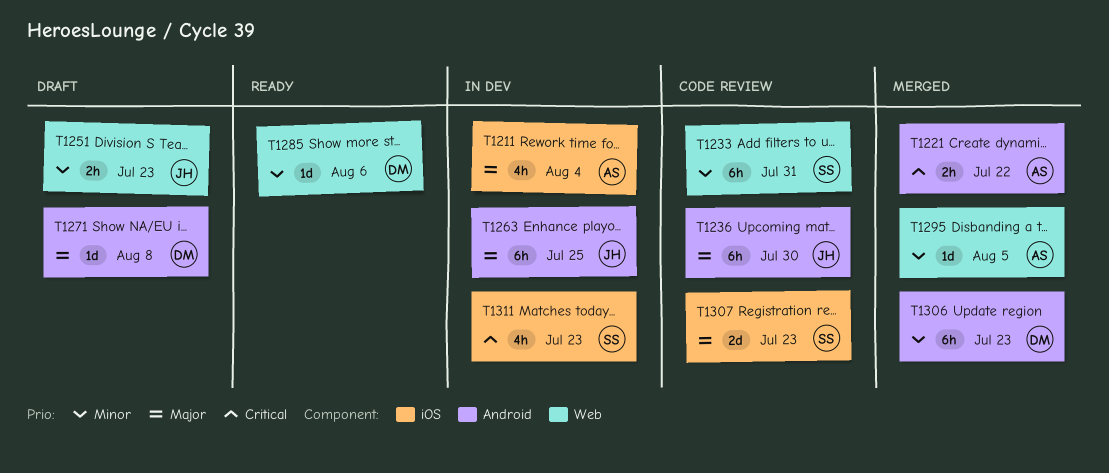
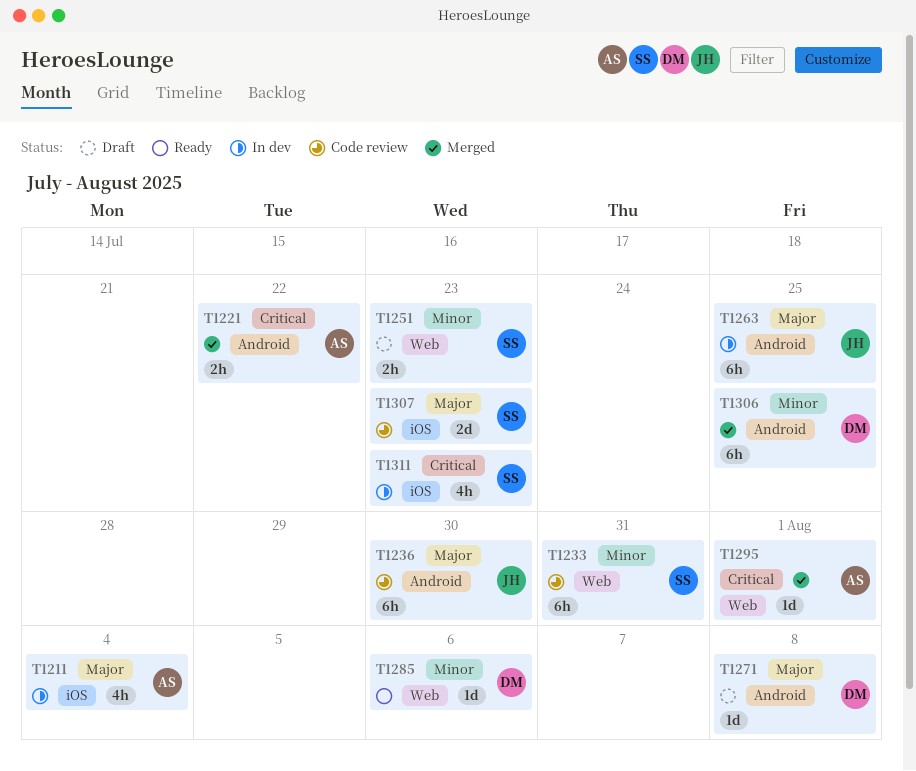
T1251, owner: JH -> SS
T1295, priority: Minor -> Critical
T1295, due: Aug 5 -> Aug 1
T1306, due: Jul 23 -> Jul 25

